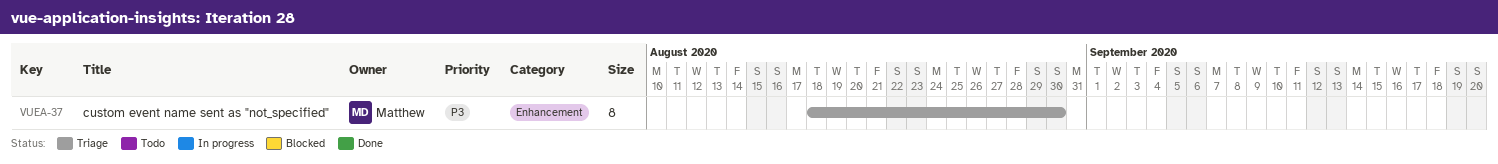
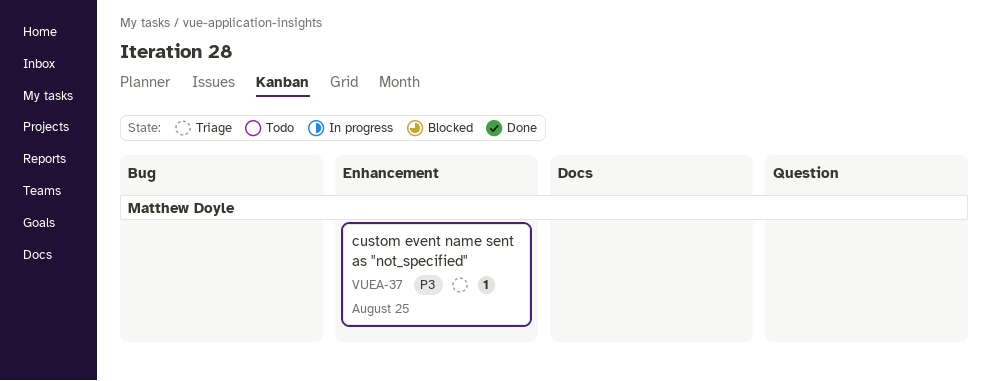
VUEA-37, estimate: 8 -> 1
VUEA-37, due: Aug 30 -> Aug 25

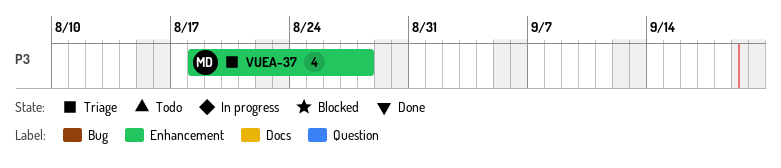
VUEA-37, estimate: 1 -> 4
VUEA-37, due: Aug 25 -> Aug 28

